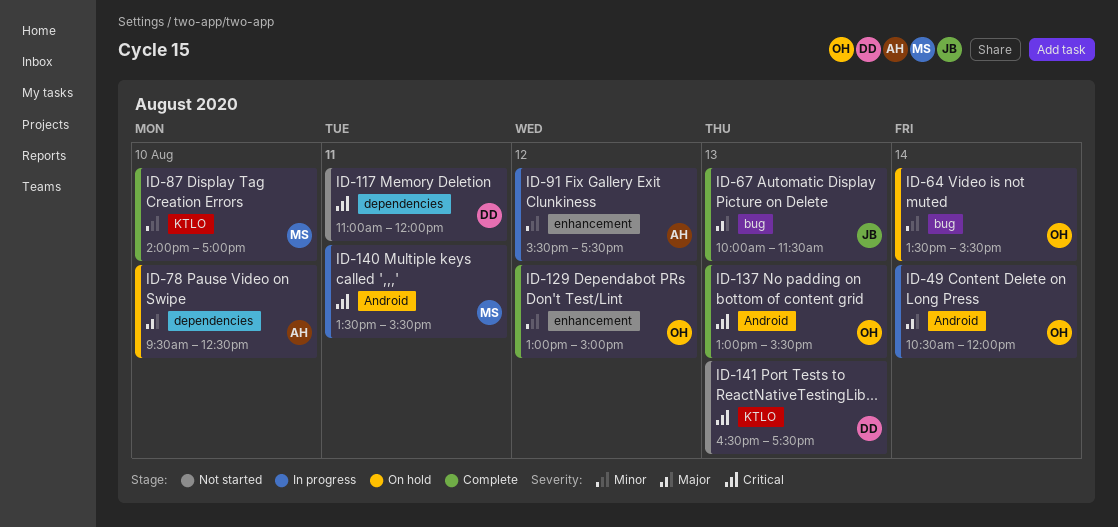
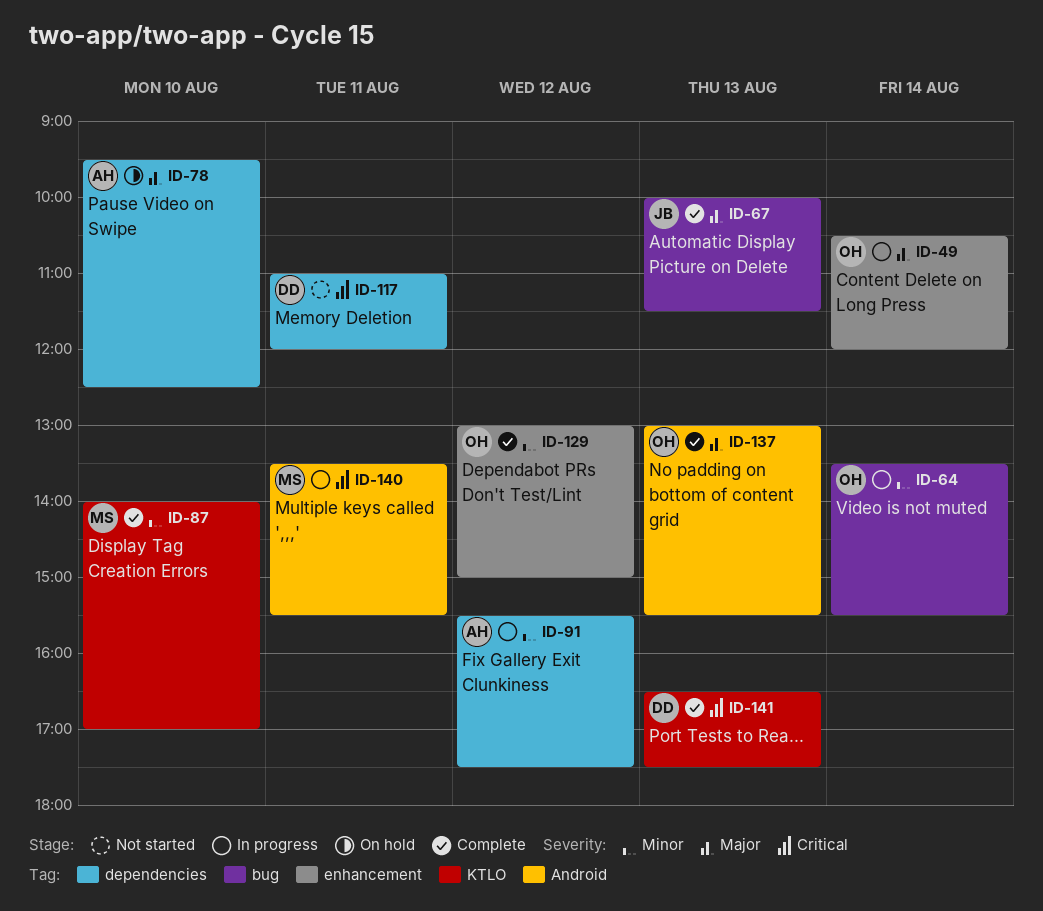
ID-49, label: Android -> enhancement
ID-64, status: On hold -> In progress
ID-91, label: enhancement -> dependencies
ID-137, priority: Critical -> Major
ID-141, status: Not started -> Complete

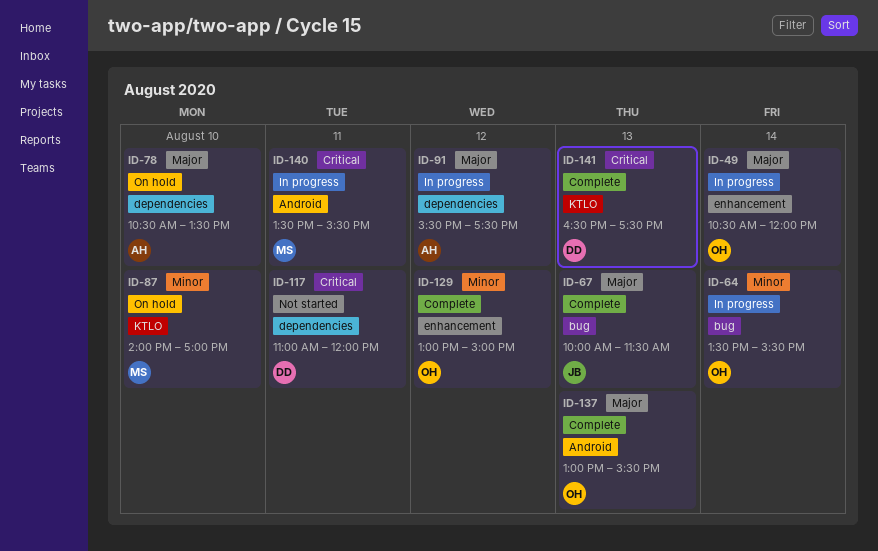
ID-78, begins: 09:30 -> 10:30
ID-78, ends: 12:30 -> 13:30
ID-87, status: Complete -> On hold
ID-91, priority: Minor -> Major

